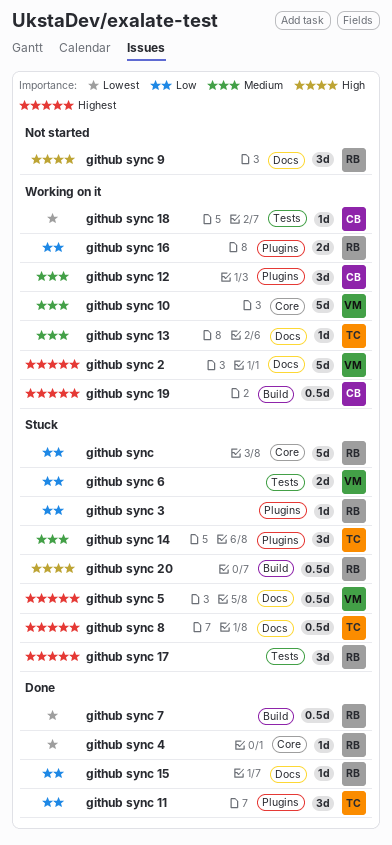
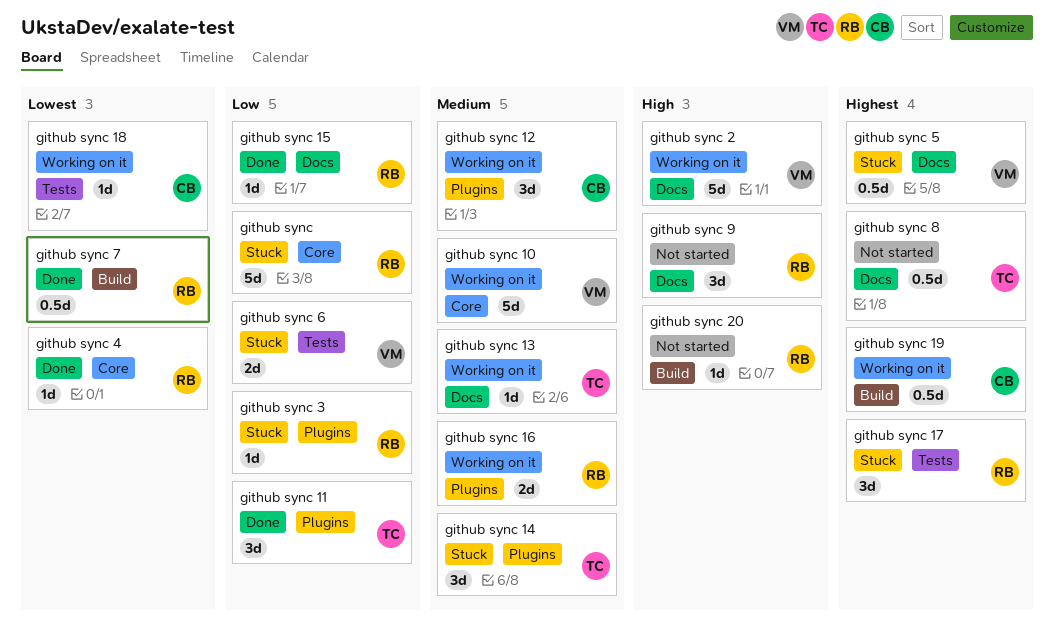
github sync 16, priority: Low -> Medium
github sync 2, priority: Highest -> High
github sync 20, status: Stuck -> Not started
github sync 20, estimate: 0.5d -> 1d
github sync 8, status: Stuck -> Not started

